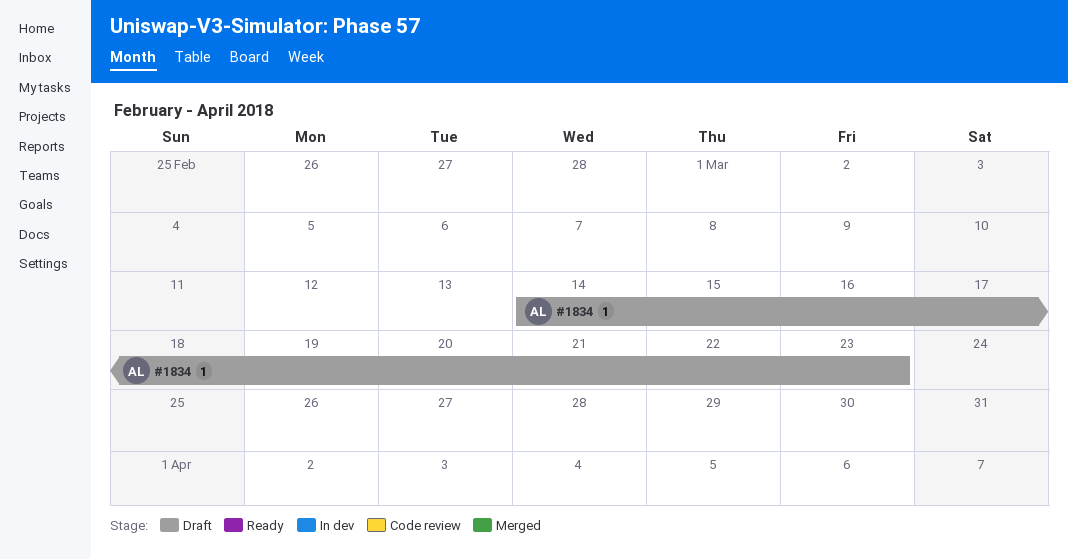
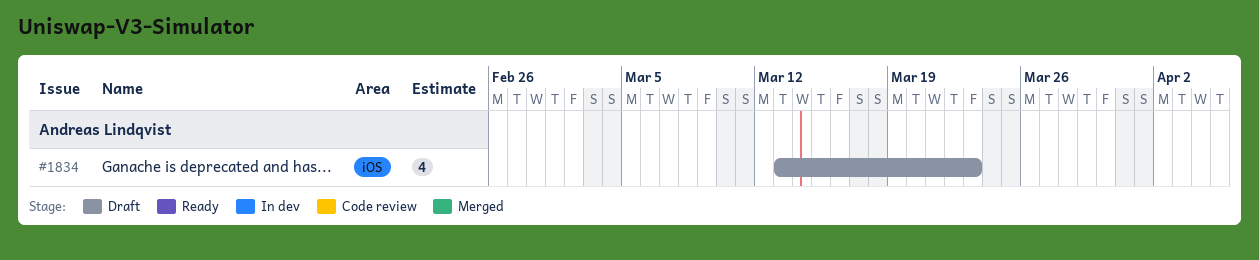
#1834, estimate: 1 -> 4
#1834, start: Mar 14 -> Mar 13

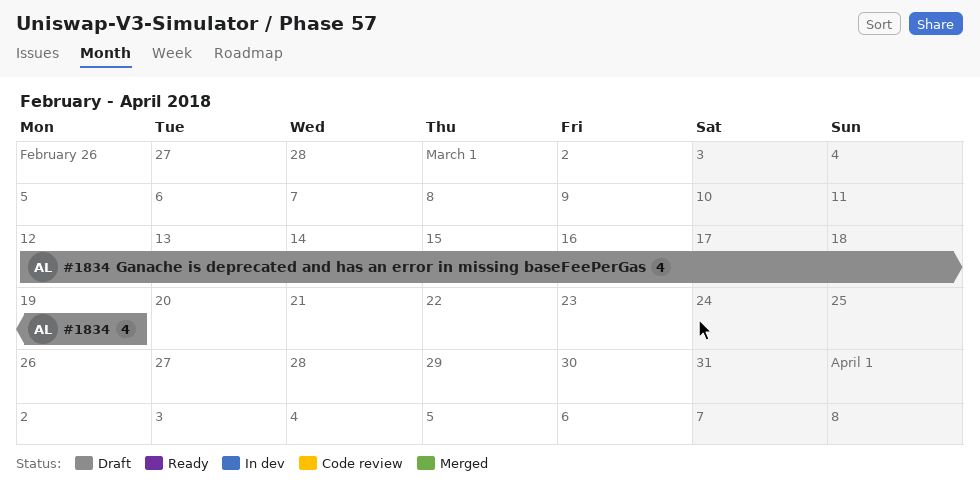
#1834, start: Mar 13 -> Mar 12
#1834, due: Mar 23 -> Mar 19

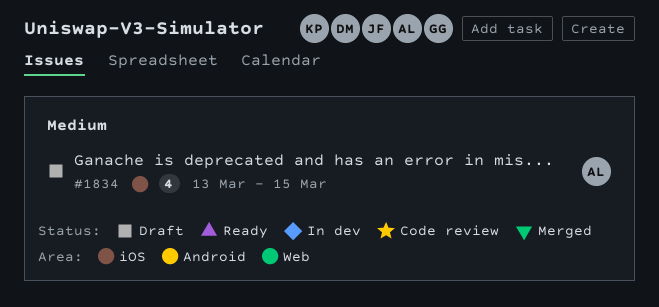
#1834, start: Mar 12 -> Mar 13
#1834, due: Mar 19 -> Mar 15

